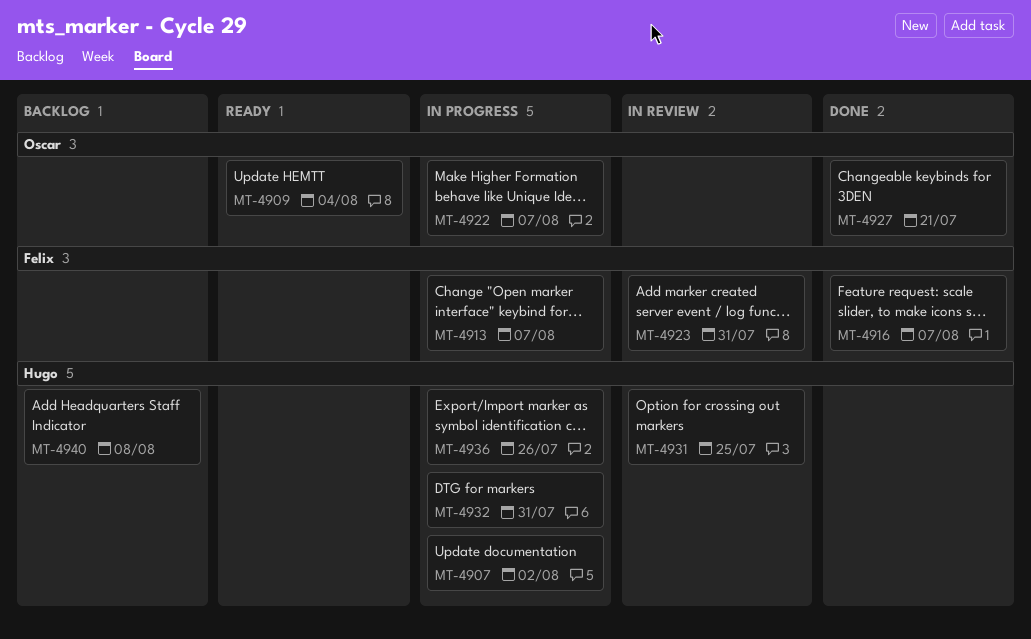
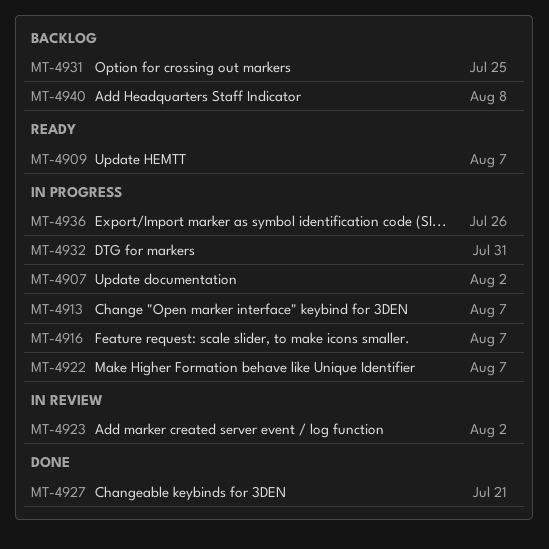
MT-4909, due: Aug 4 -> Aug 7
MT-4916, status: Done -> In progress
MT-4923, due: Jul 31 -> Aug 2
MT-4931, status: In review -> Backlog

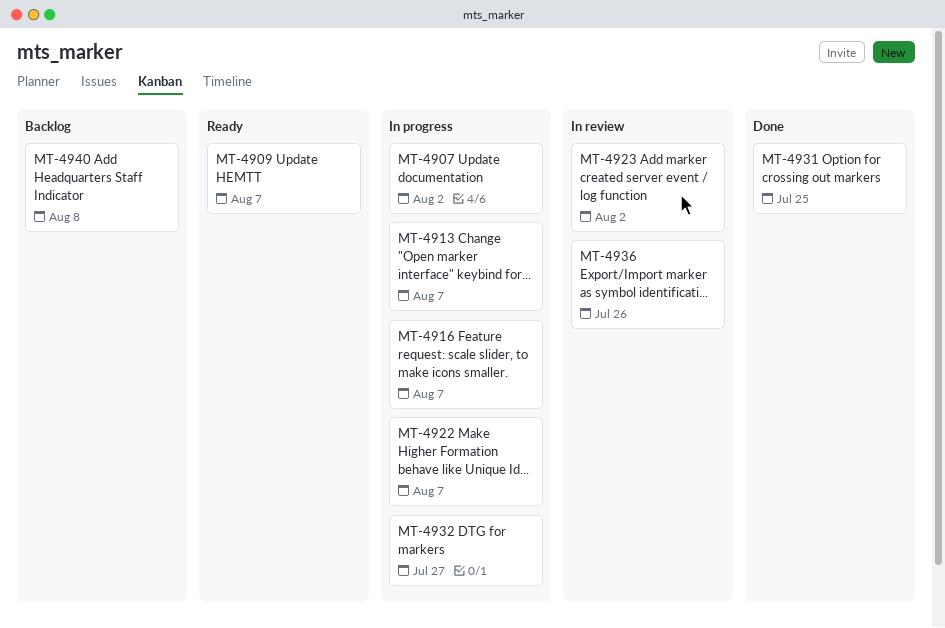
MT-4927: present -> none
MT-4931, status: Backlog -> Done
MT-4932, due: Jul 31 -> Jul 27
MT-4936, status: In progress -> In review

